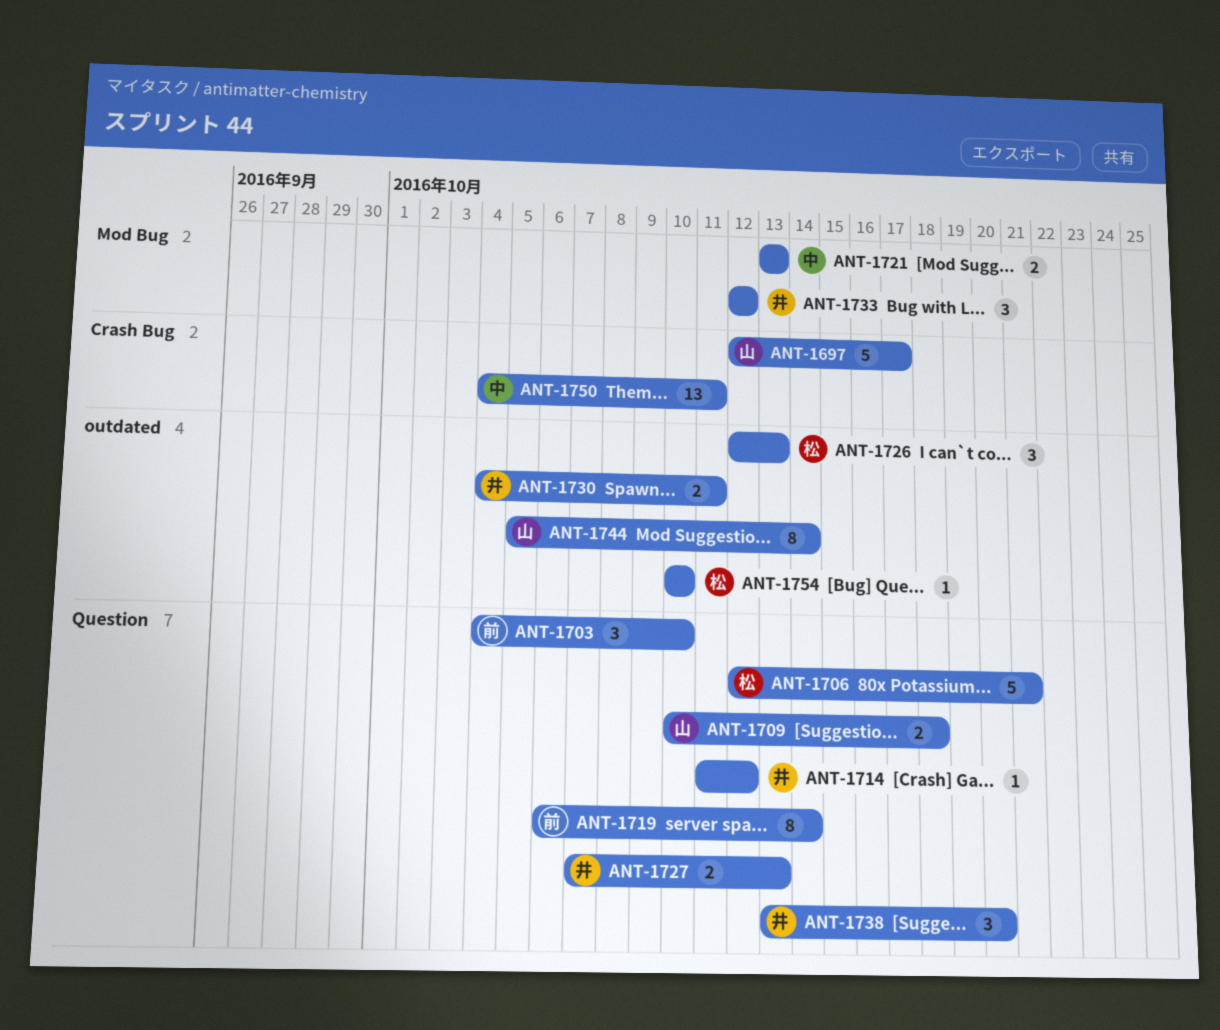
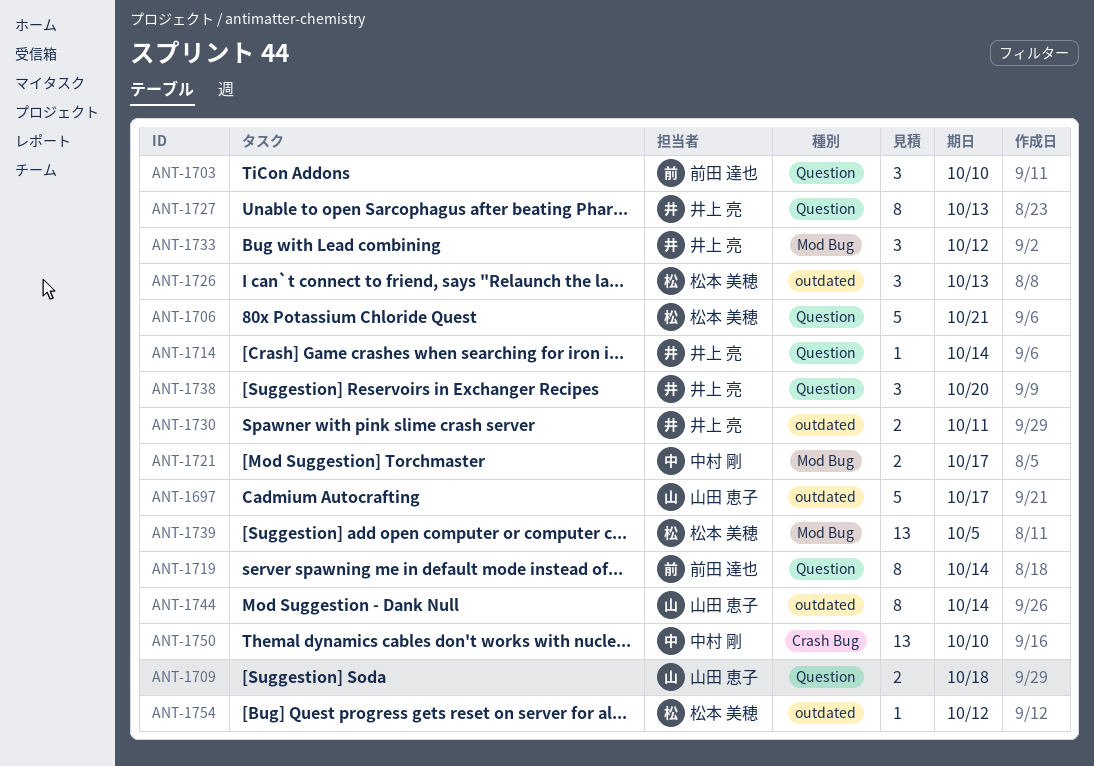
ANT-1697, label: Crash Bug -> outdated
ANT-1714, due: Oct 12 -> Oct 14
ANT-1721, due: Oct 13 -> Oct 17
ANT-1727, estimate: 2 -> 8
ANT-1739: none -> present
ANT-1750, due: Oct 11 -> Oct 10
ANT-1754, due: Oct 10 -> Oct 12

